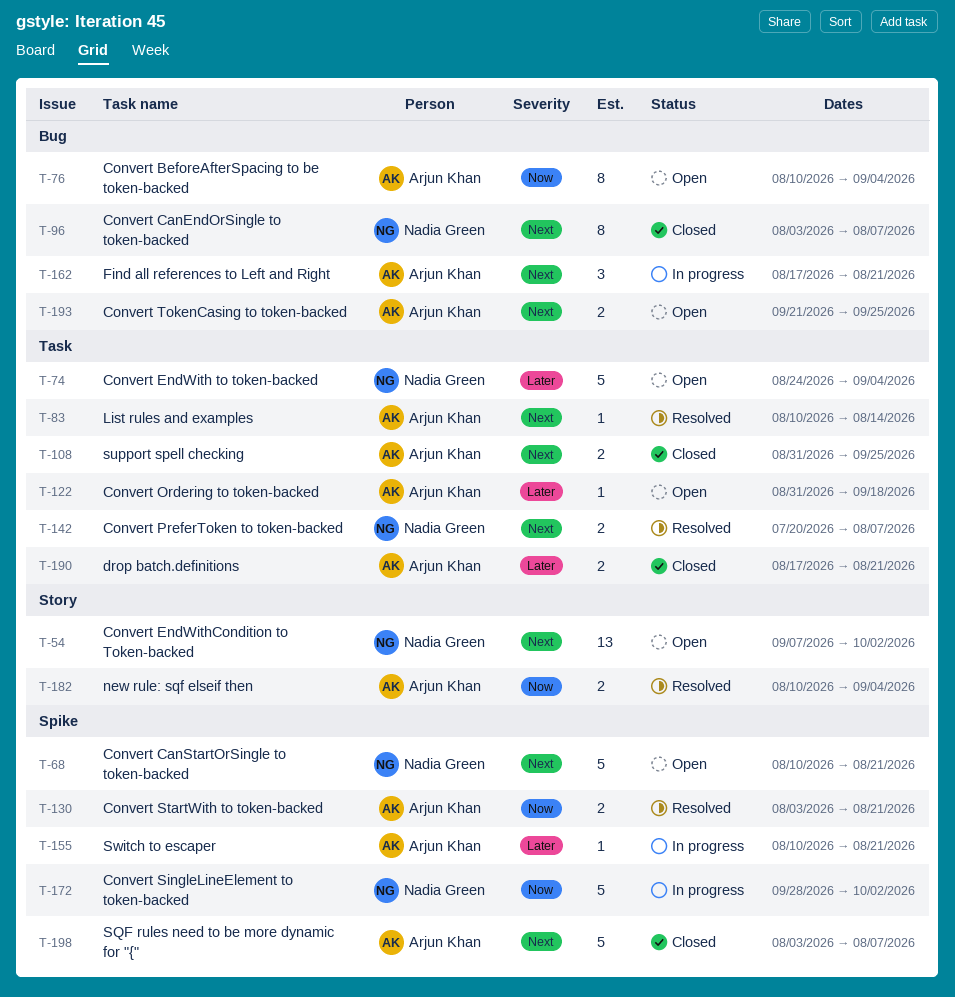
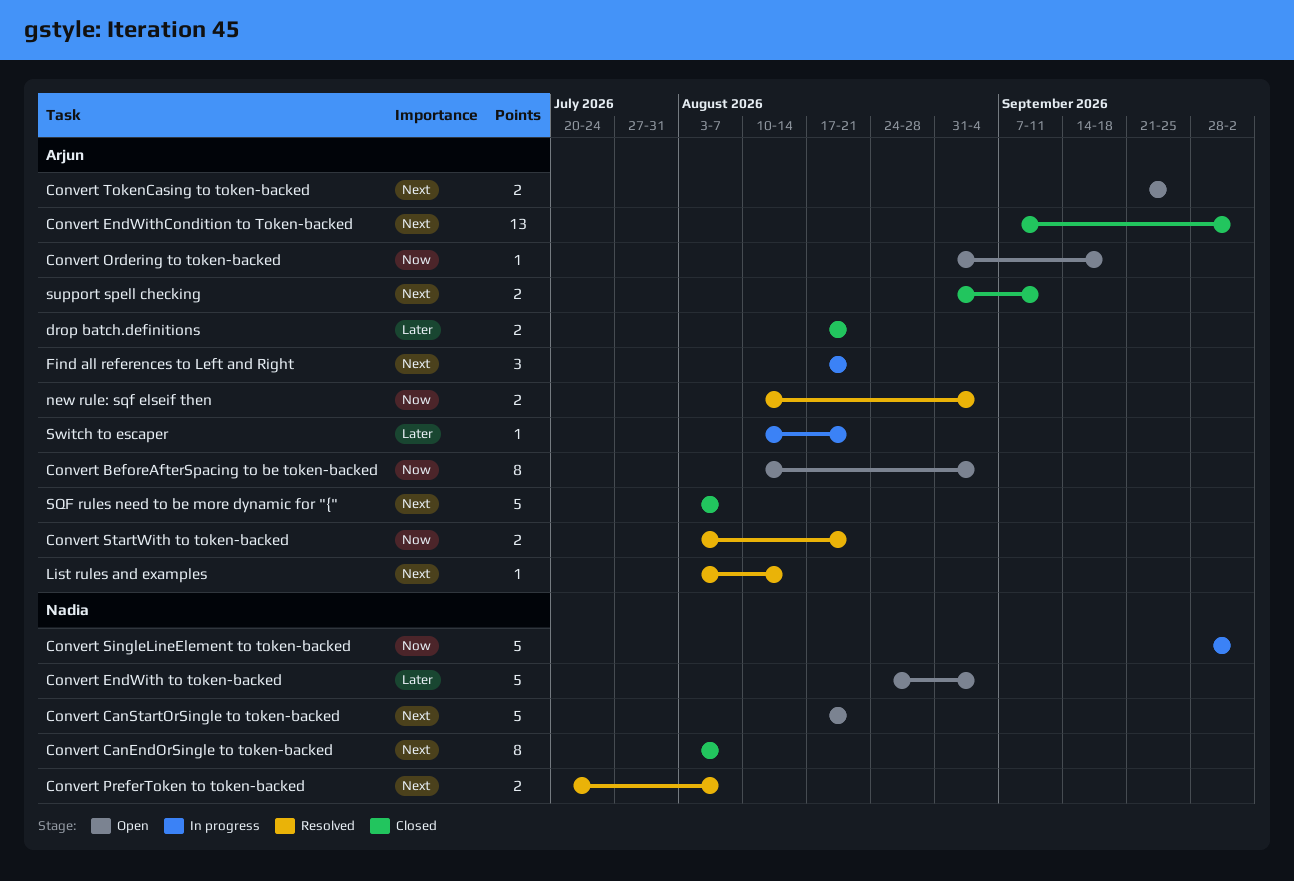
Convert CanStartOrSingle to token-backed, start: Aug 10 -> Aug 17
Convert EndWithCondition to Token-backed, status: Open -> Closed
Convert EndWithCondition to Token-backed, owner: Nadia Green -> Arjun Khan
Convert Ordering to token-backed, priority: Later -> Now
List rules and examples, start: Aug 10 -> Aug 3
support spell checking, due: Sep 25 -> Sep 11

